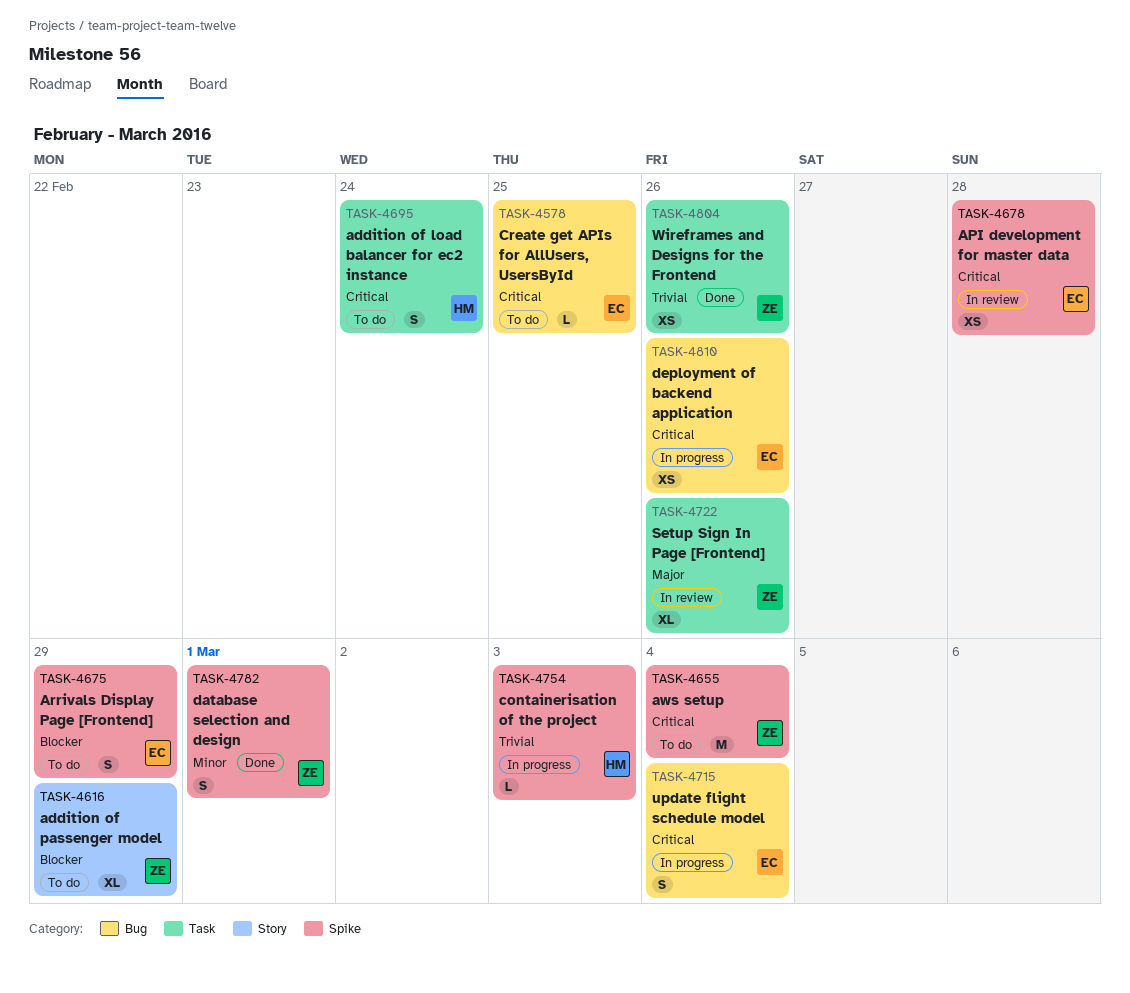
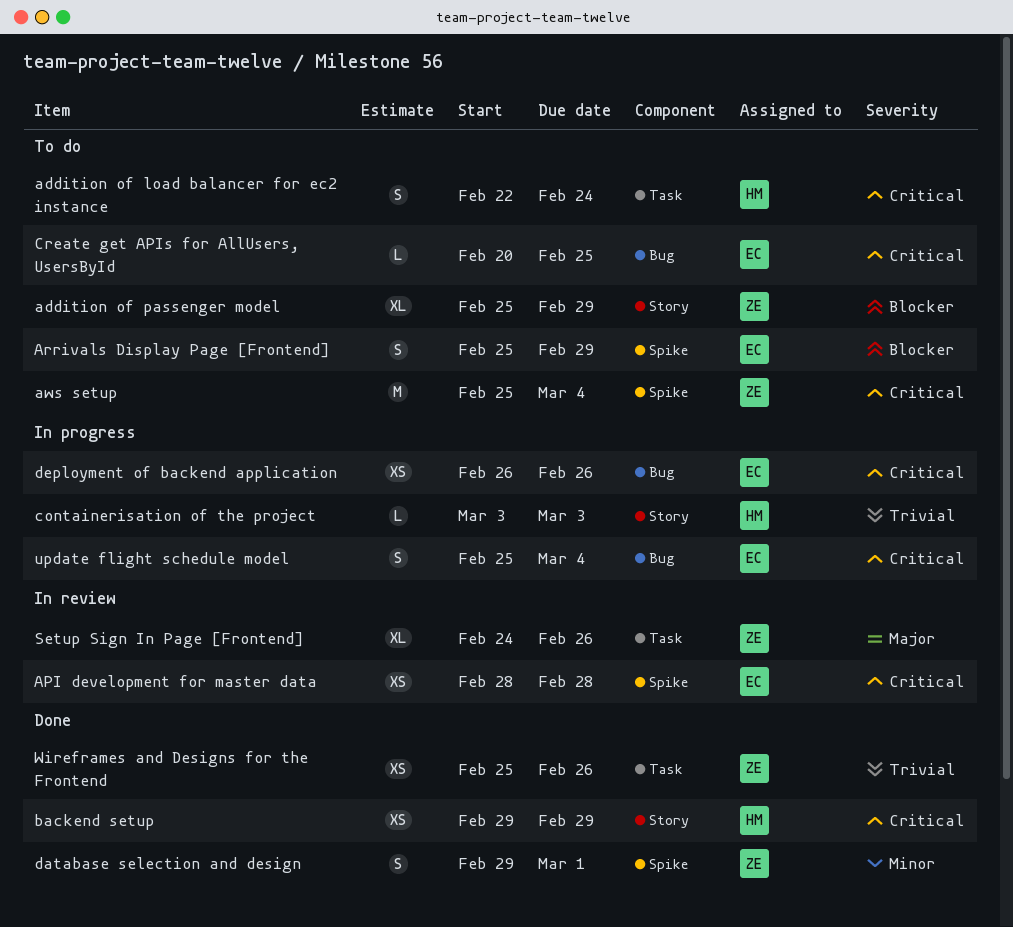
backend setup: none -> present
containerisation of the project, label: Spike -> Story

